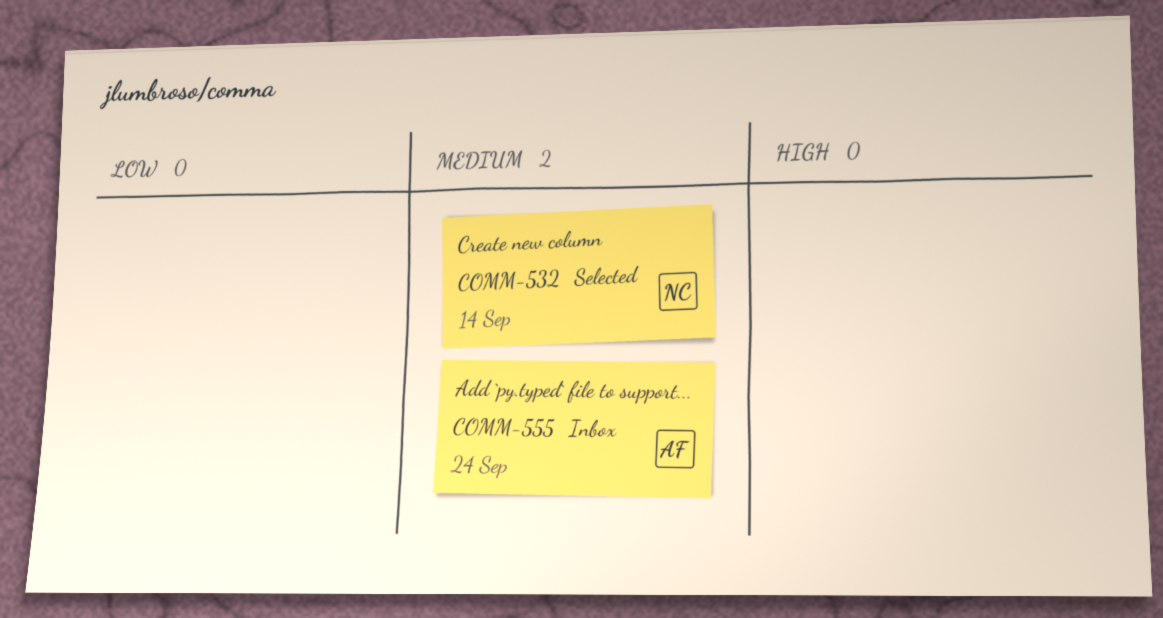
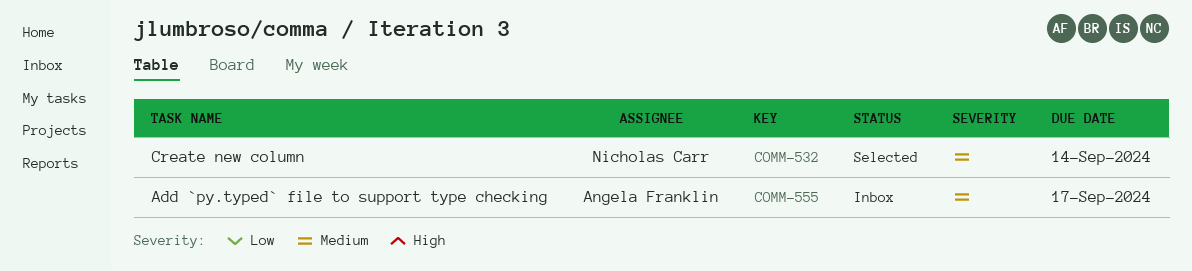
COMM-555, due: Sep 24 -> Sep 17

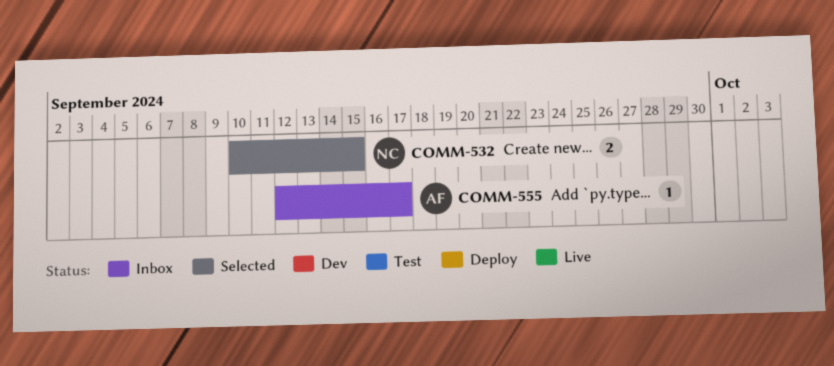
COMM-532, due: Sep 14 -> Sep 15

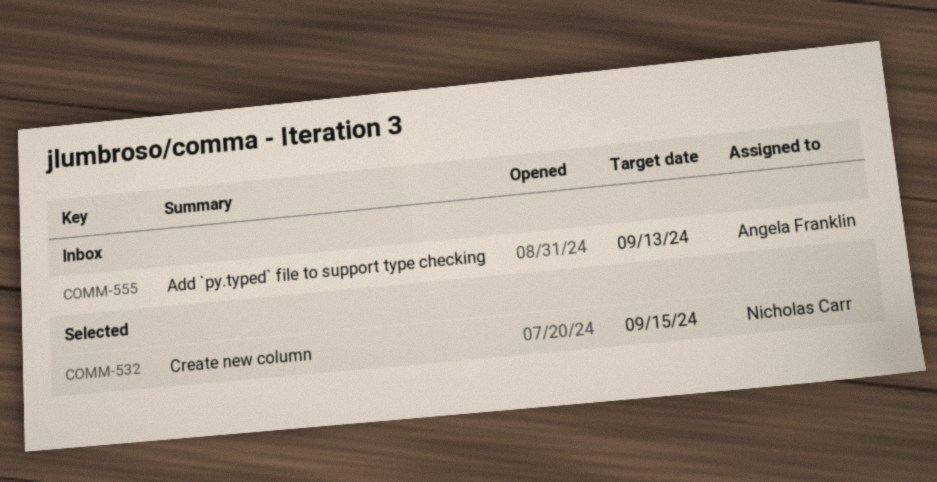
COMM-555, due: Sep 17 -> Sep 13

